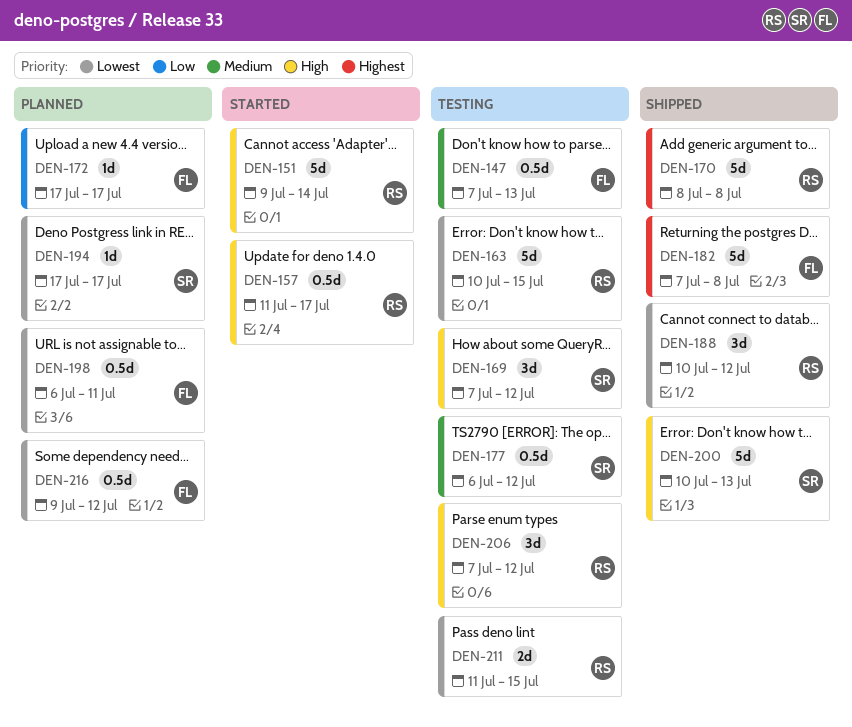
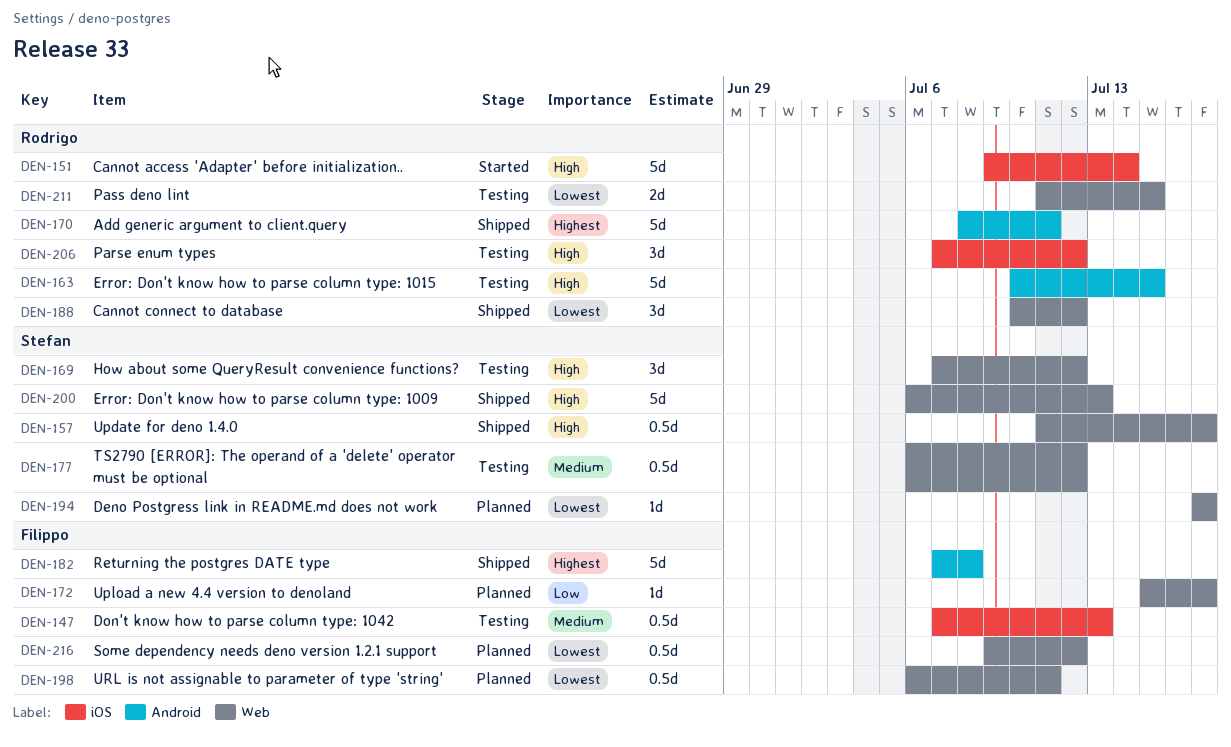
DEN-157, status: Started -> Shipped
DEN-157, owner: Rodrigo -> Stefan
DEN-163, priority: Lowest -> High
DEN-170, due: Jul 8 -> Jul 11
DEN-172, start: Jul 17 -> Jul 15
DEN-200, start: Jul 10 -> Jul 6

